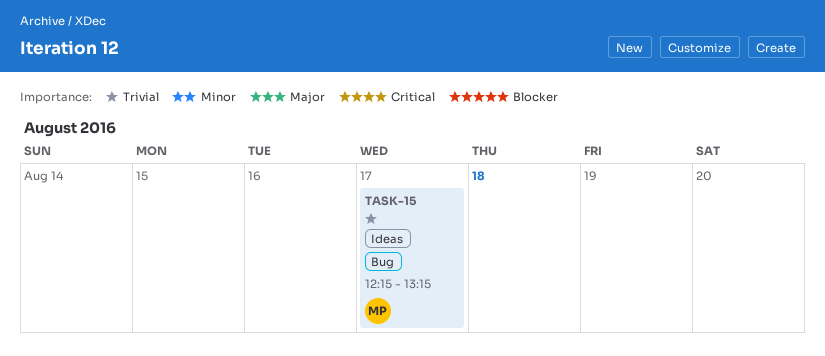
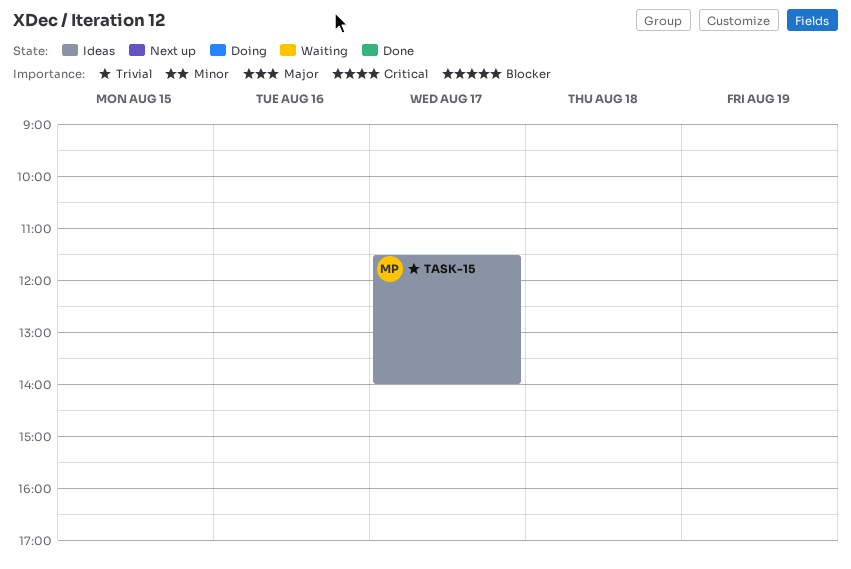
TASK-15, begins: 12:15 -> 11:30
TASK-15, ends: 13:15 -> 14:00

